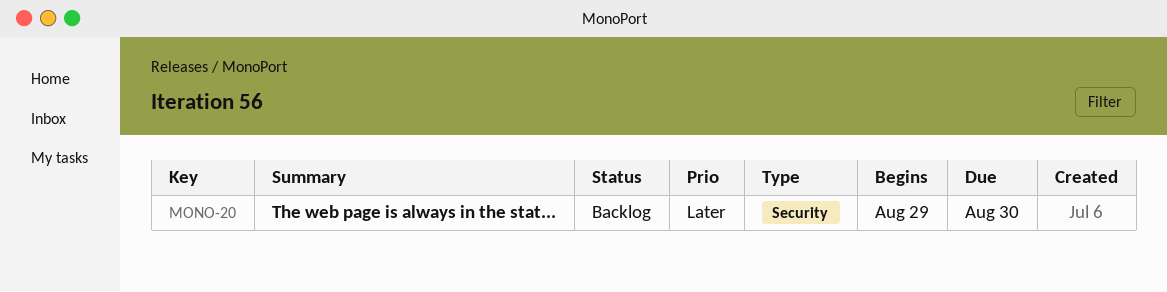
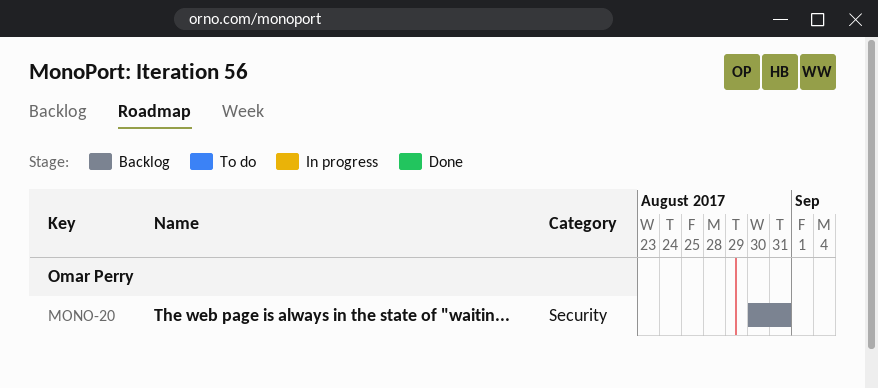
MONO-20, start: Aug 29 -> Aug 30
MONO-20, due: Aug 30 -> Aug 31

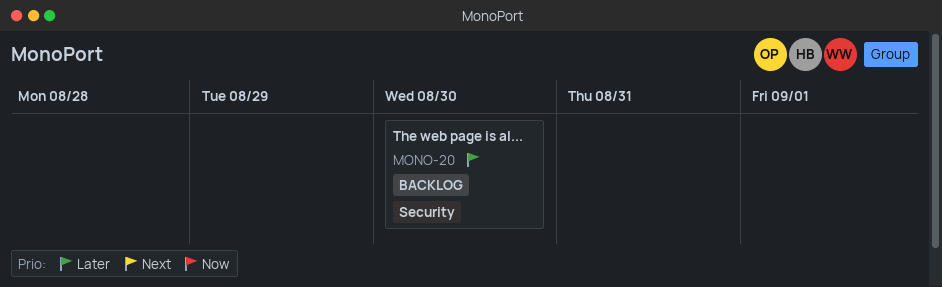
MONO-20, due: Aug 31 -> Aug 30

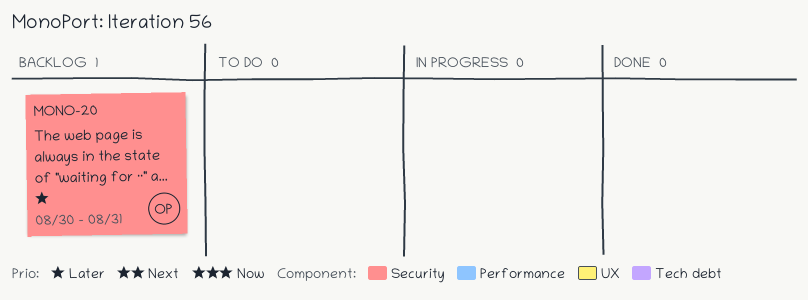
MONO-20, due: Aug 30 -> Aug 31

